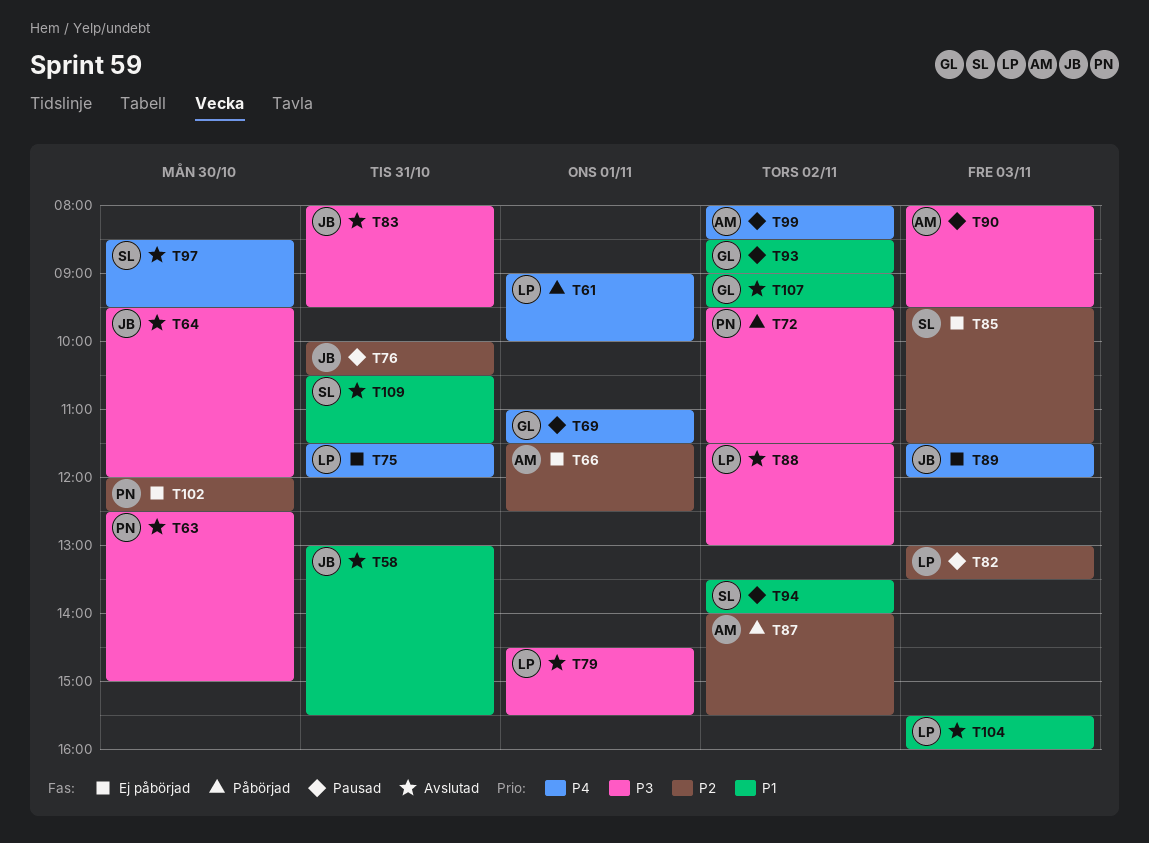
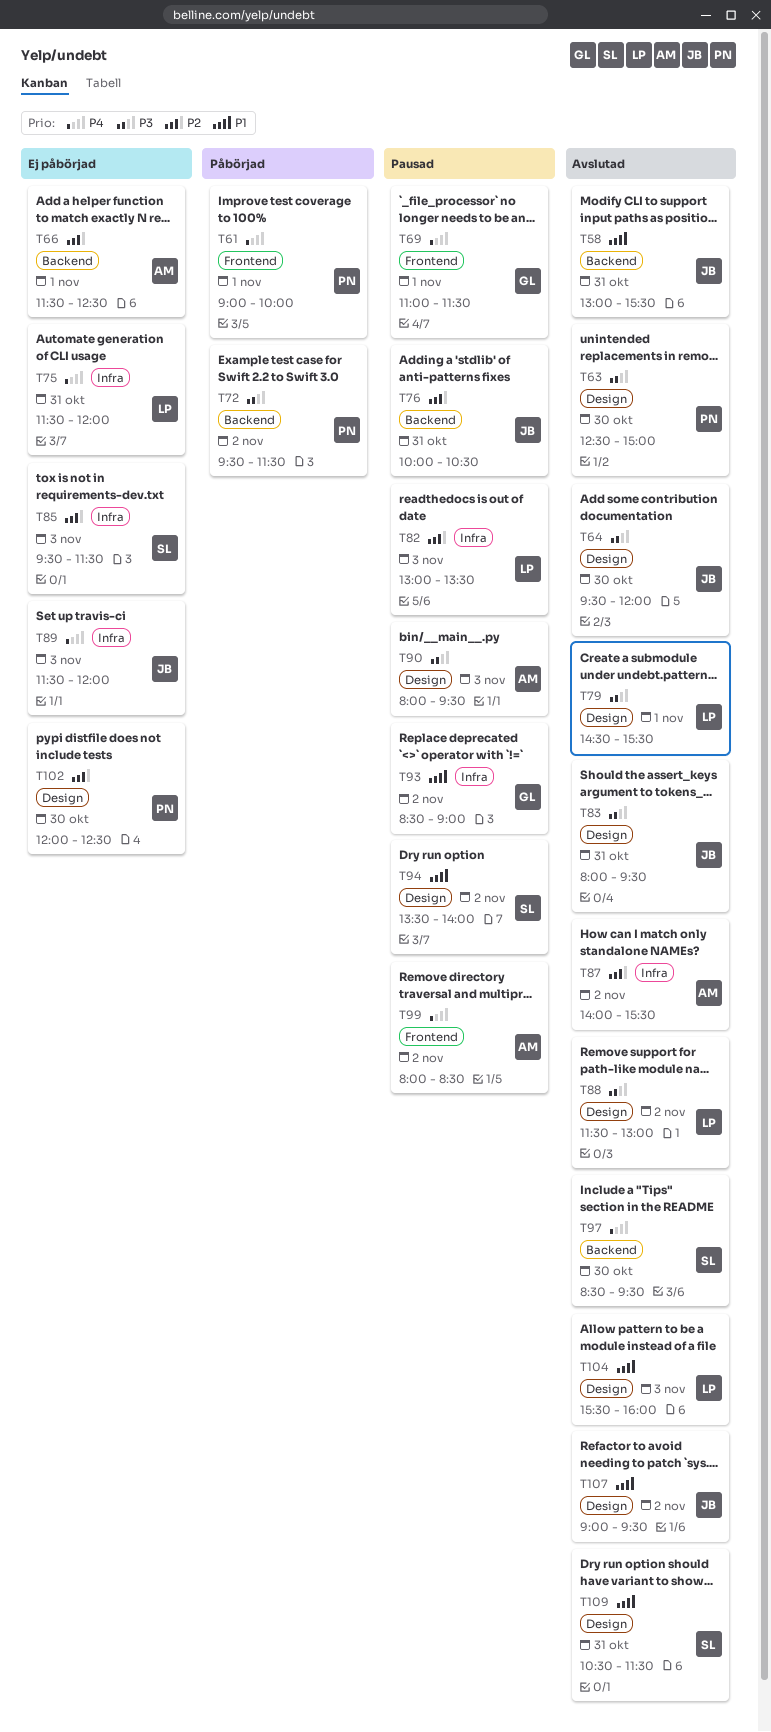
T61, owner: LP -> PN
T87, status: Påbörjad -> Avslutad
T107, owner: GL -> JB

